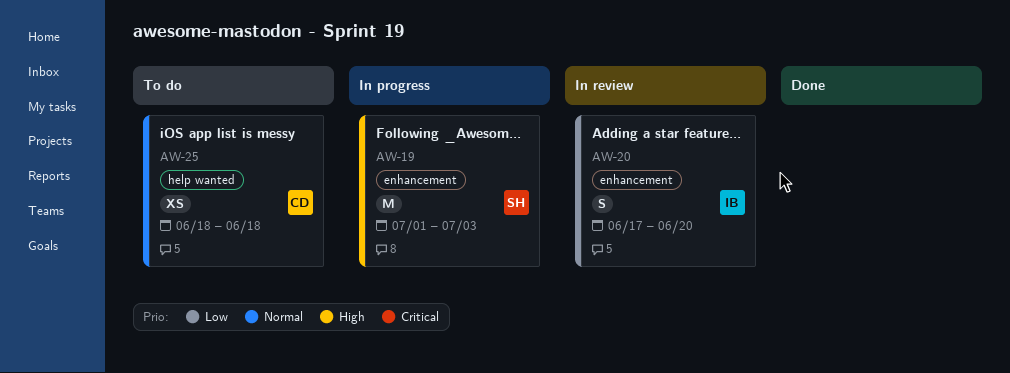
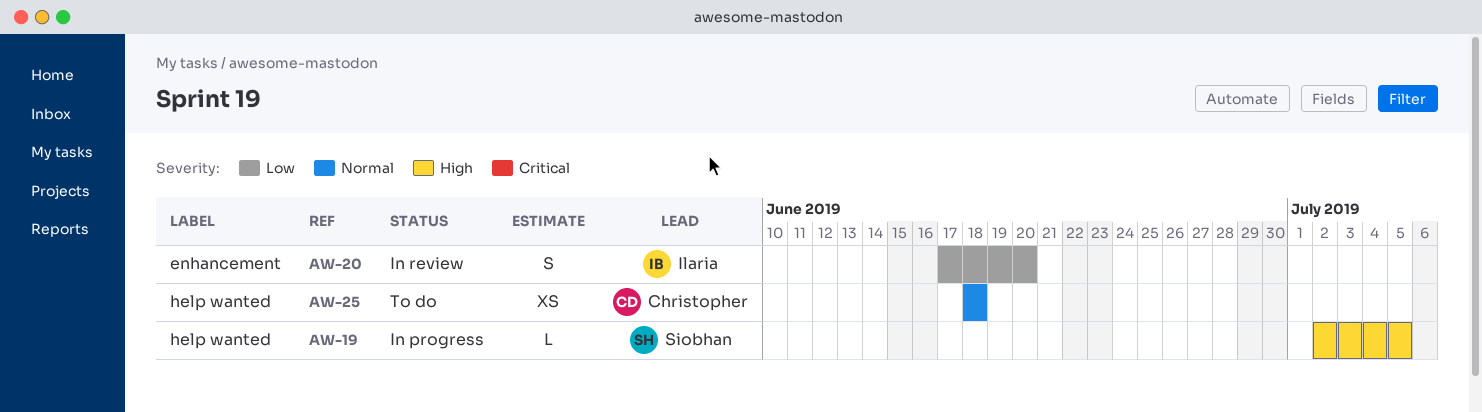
AW-19, label: enhancement -> help wanted
AW-19, estimate: M -> L
AW-19, start: Jul 1 -> Jul 2
AW-19, due: Jul 3 -> Jul 5

